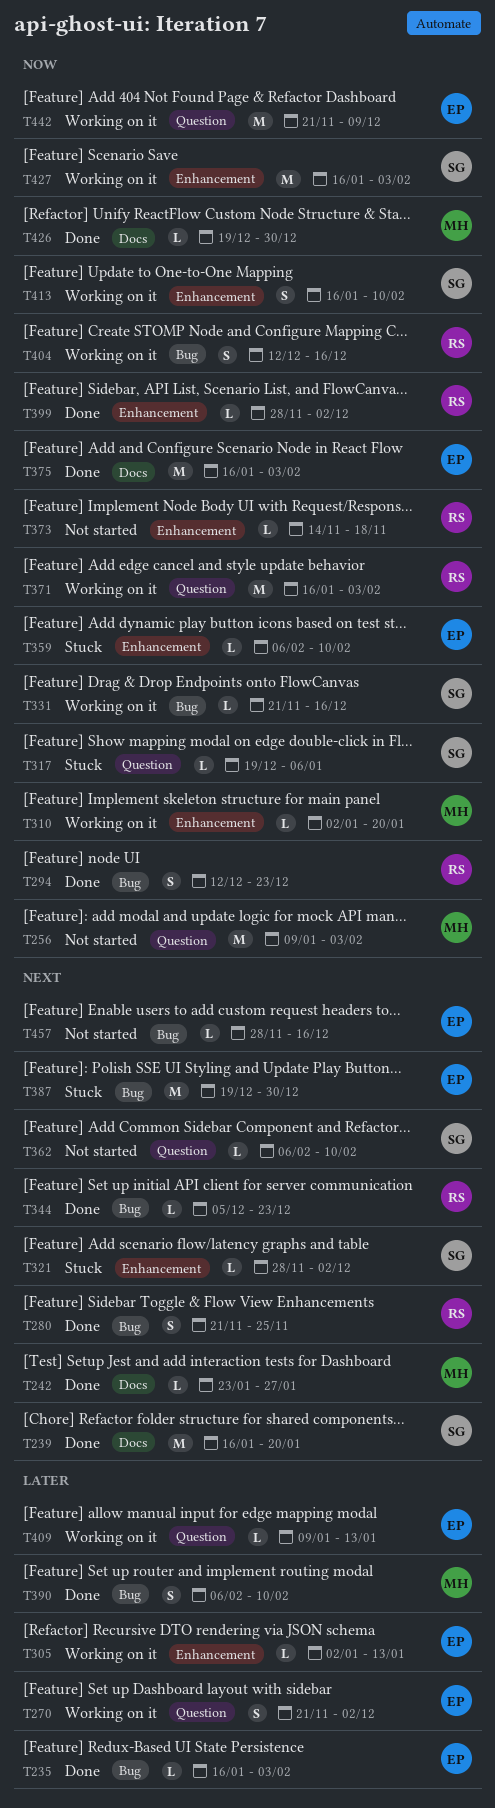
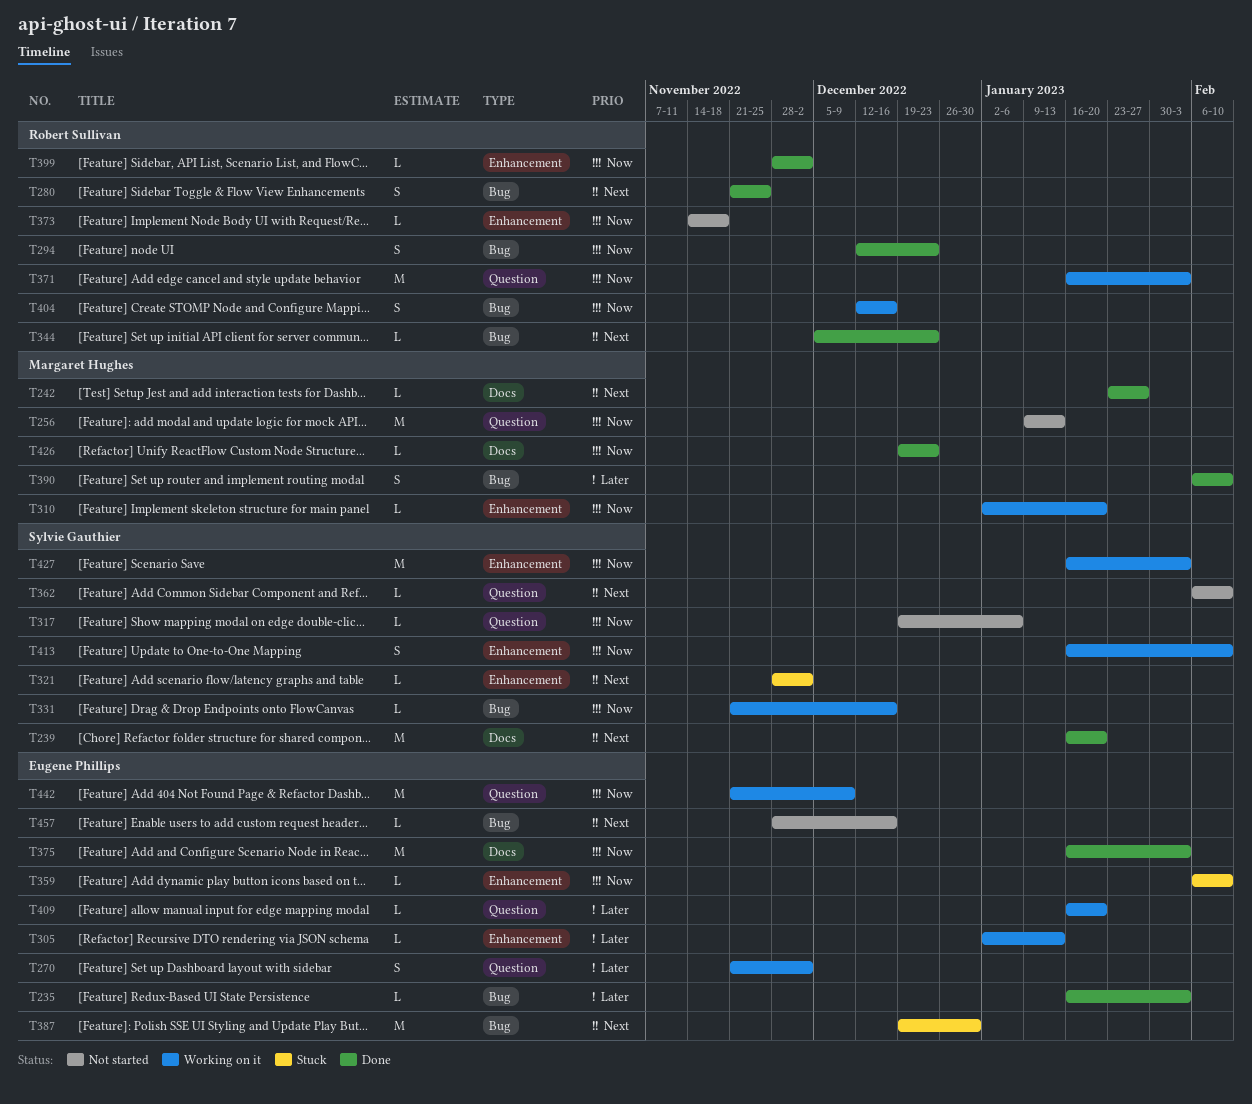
T256, due: Feb 3 -> Jan 13
T317, status: Stuck -> Not started
T409, start: Jan 9 -> Jan 16
T409, due: Jan 13 -> Jan 20
T426, due: Dec 30 -> Dec 23

